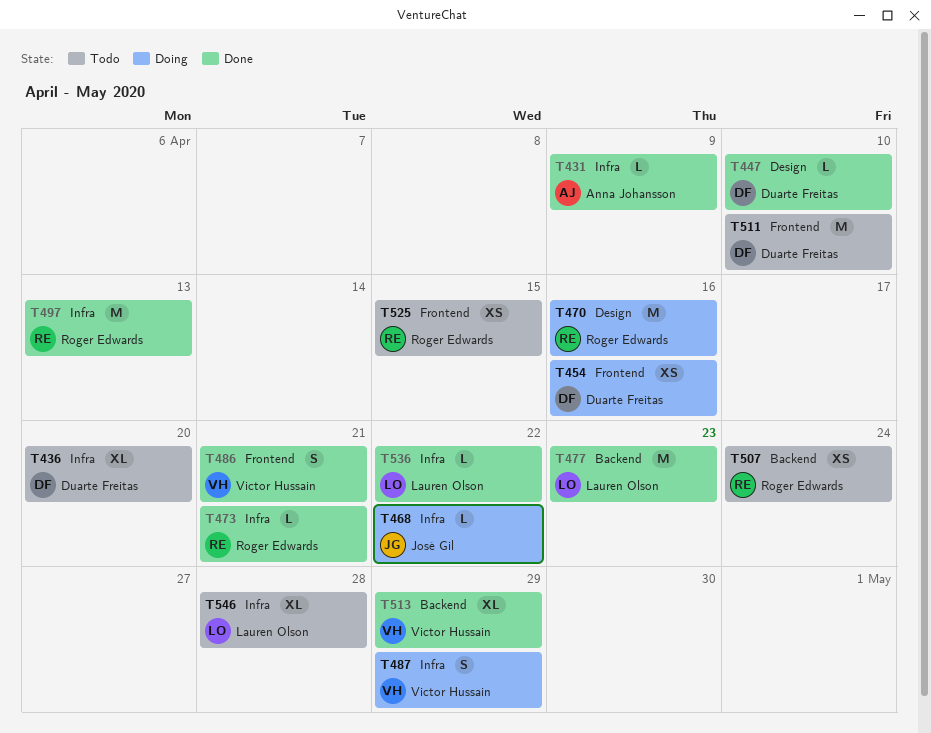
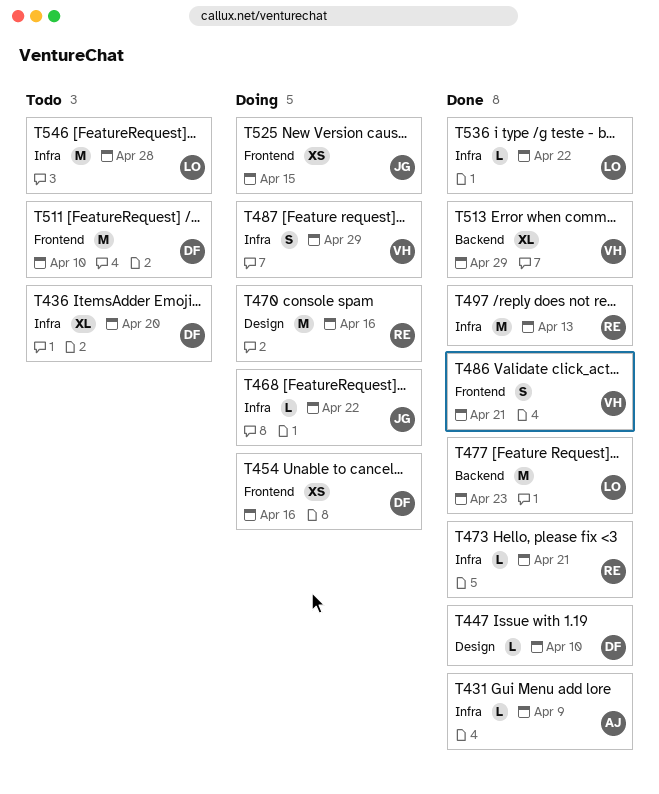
T507: present -> none
T525, status: Todo -> Doing
T525, owner: Roger Edwards -> José Gil
T546, estimate: XL -> M

